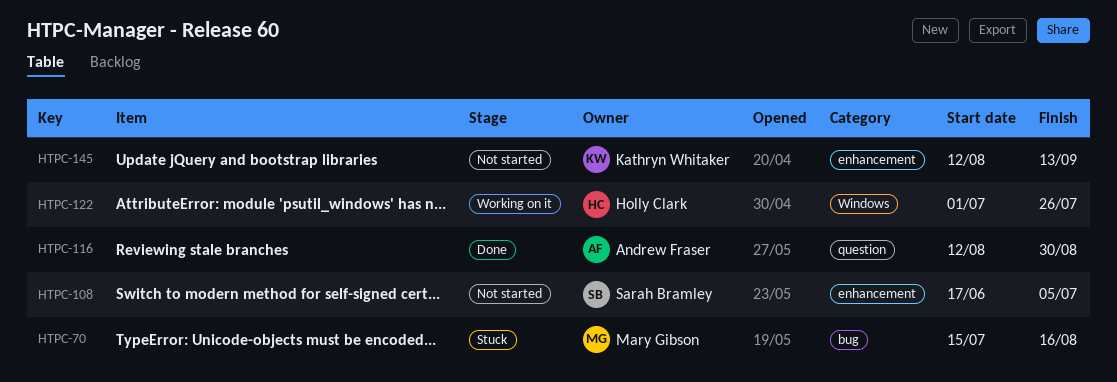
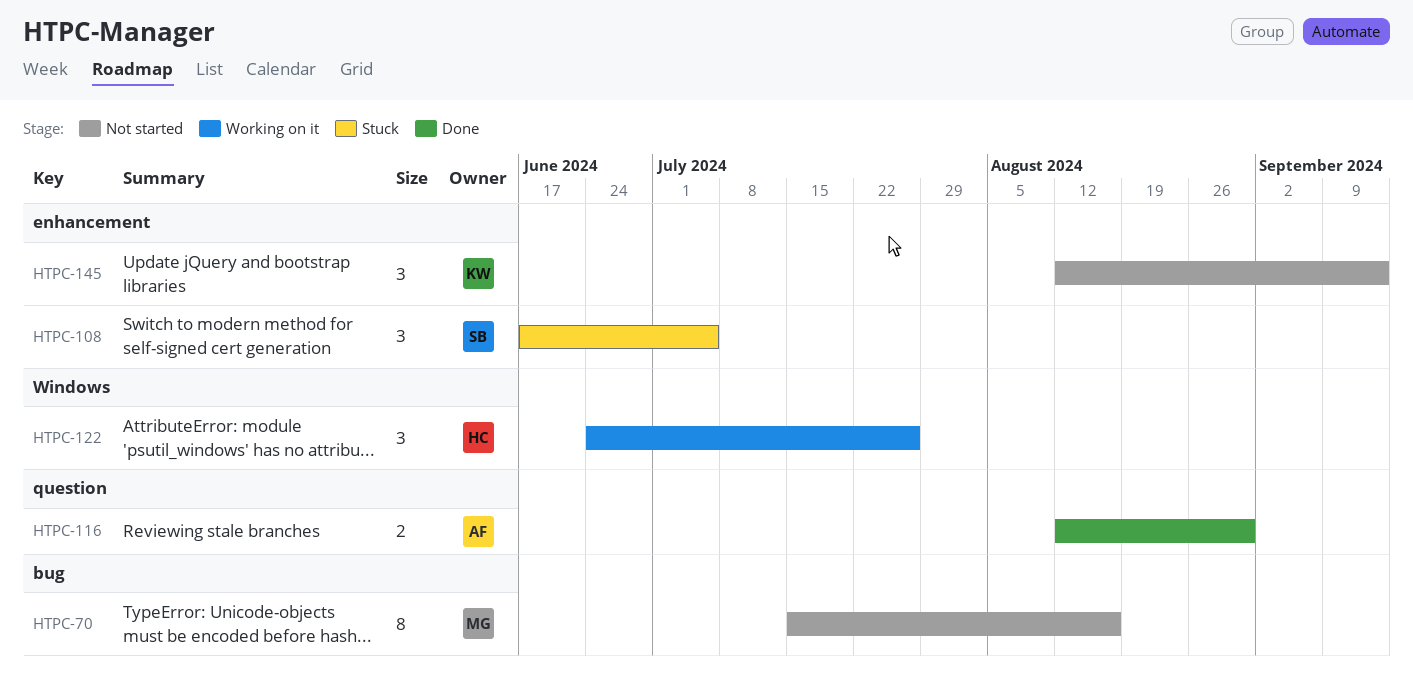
HTPC-70, status: Stuck -> Not started
HTPC-108, status: Not started -> Stuck
HTPC-122, start: Jul 1 -> Jun 24

